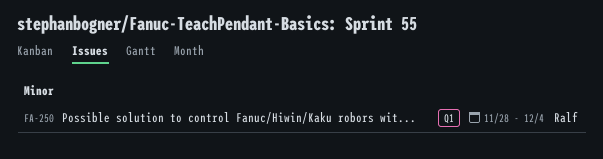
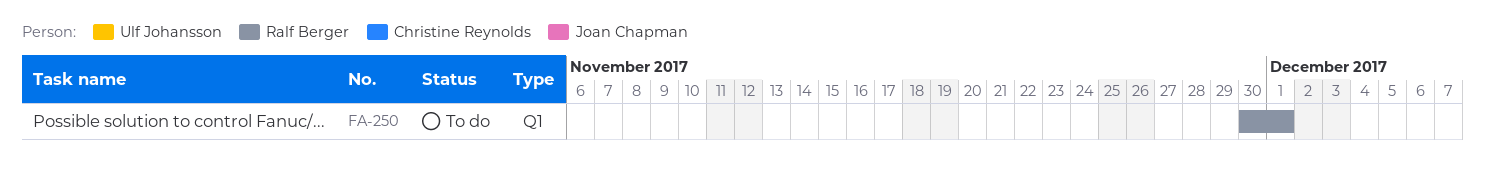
FA-250, start: Nov 28 -> Nov 30
FA-250, due: Dec 4 -> Dec 1

